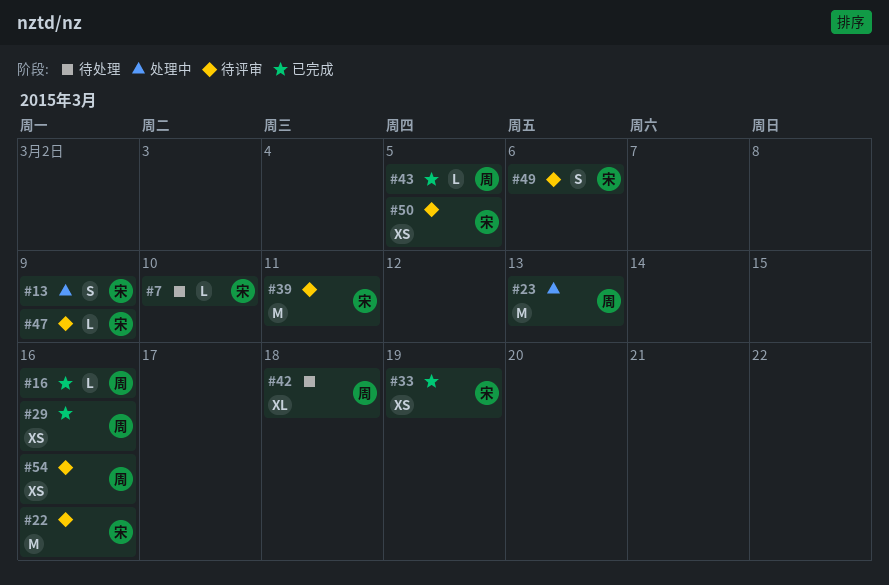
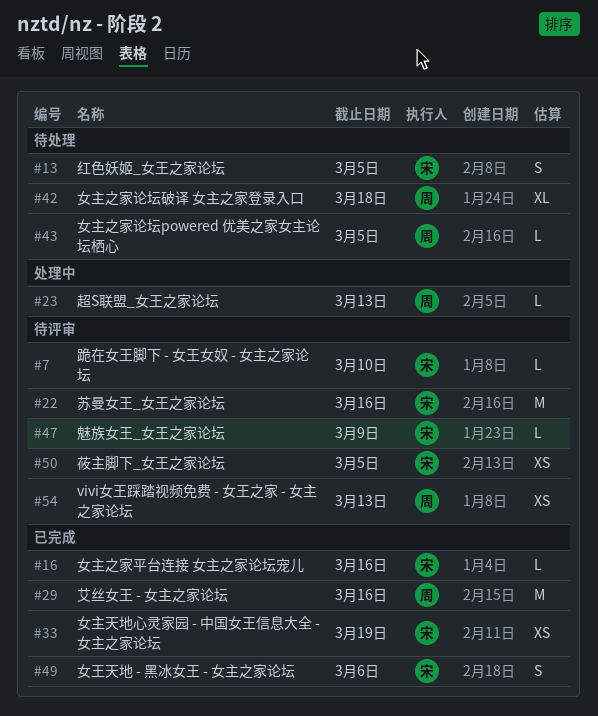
#7, status: 待处理 -> 待评审
#13, status: 处理中 -> 待处理
#13, due: Mar 9 -> Mar 5
#16, owner: 周 -> 宋
#23, estimate: M -> L
#29, estimate: XS -> M
#39: present -> none
#43, status: 已完成 -> 待处理
#49, status: 待评审 -> 已完成
#54, due: Mar 16 -> Mar 13

